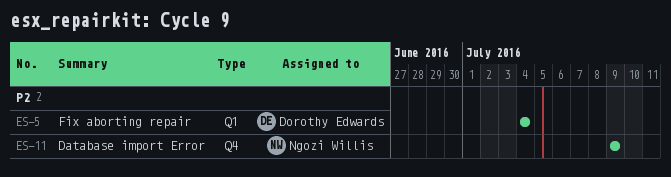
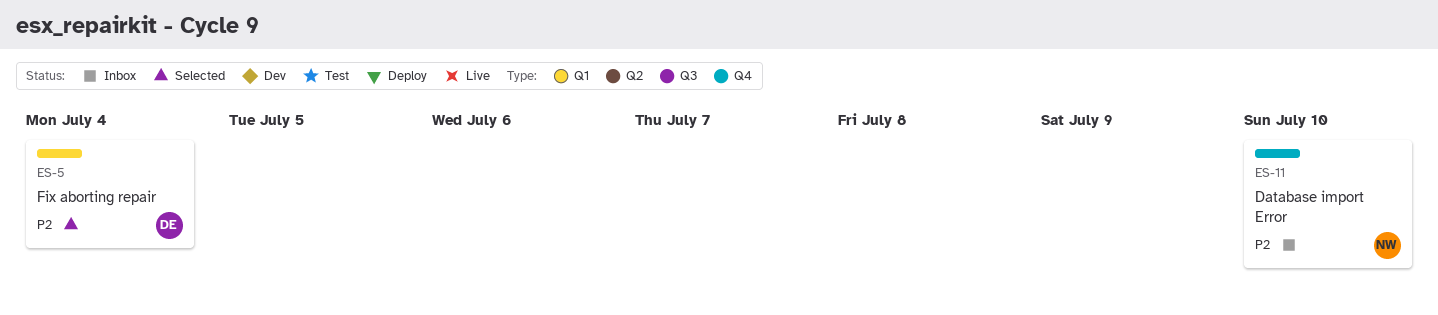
ES-11, due: Jul 9 -> Jul 10

